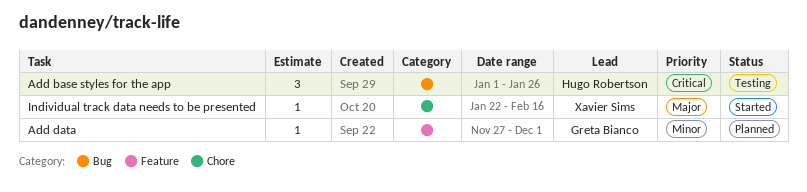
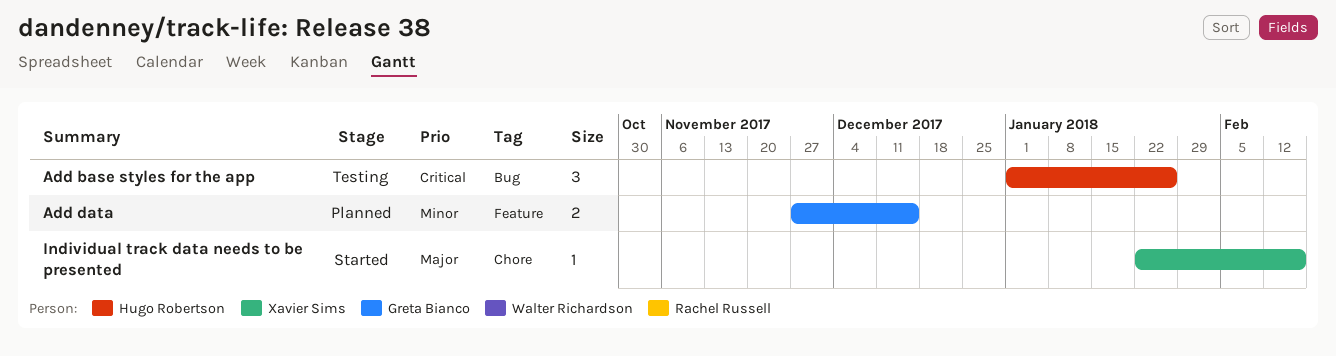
Add data, estimate: 1 -> 2
Add data, due: Dec 1 -> Dec 15

